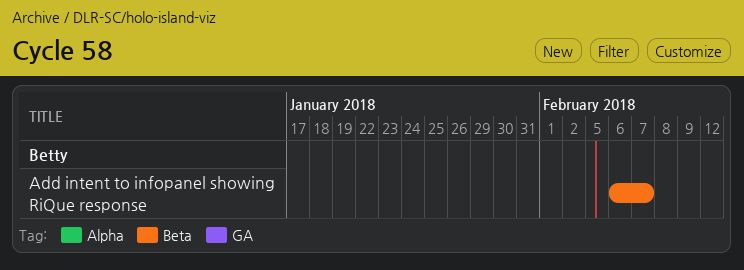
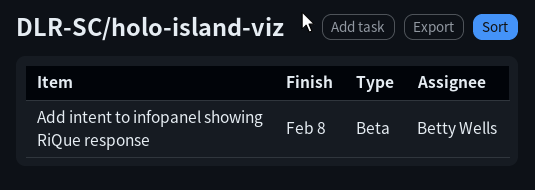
Add intent to infopanel showing RiQue response, due: Feb 7 -> Feb 8

